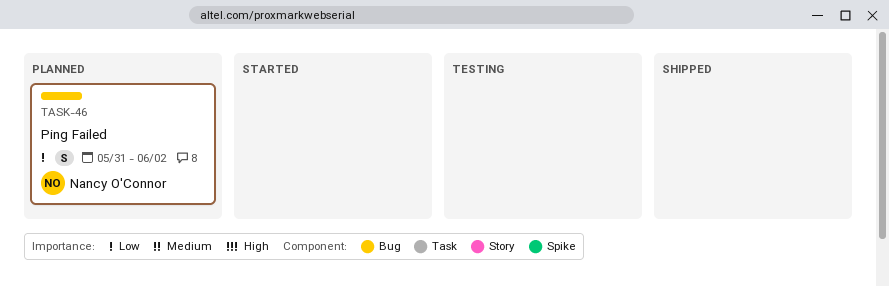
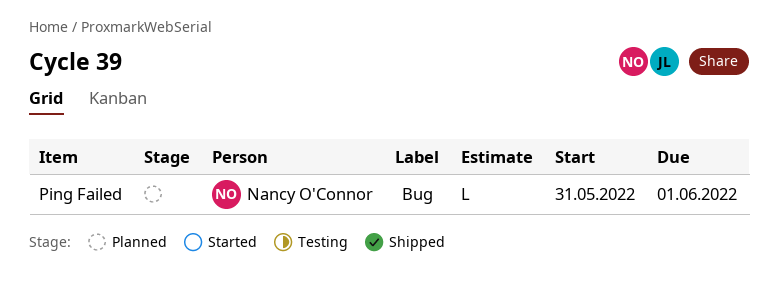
Ping Failed, estimate: S -> L
Ping Failed, due: Jun 2 -> Jun 1

